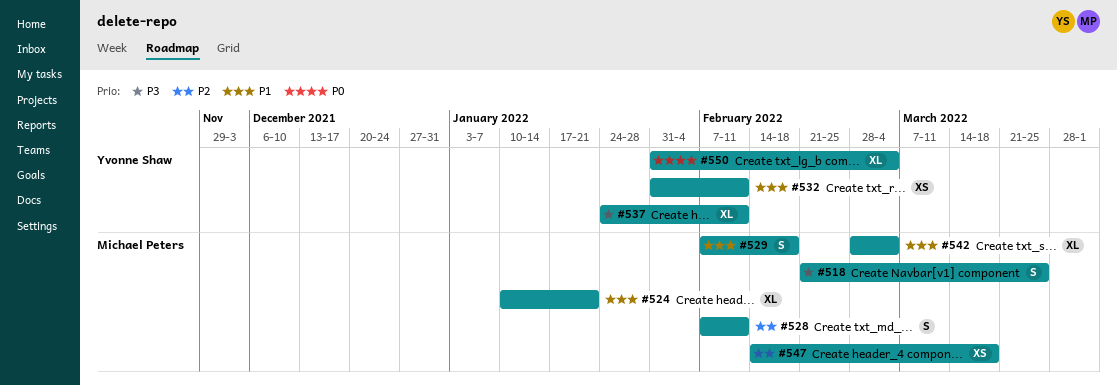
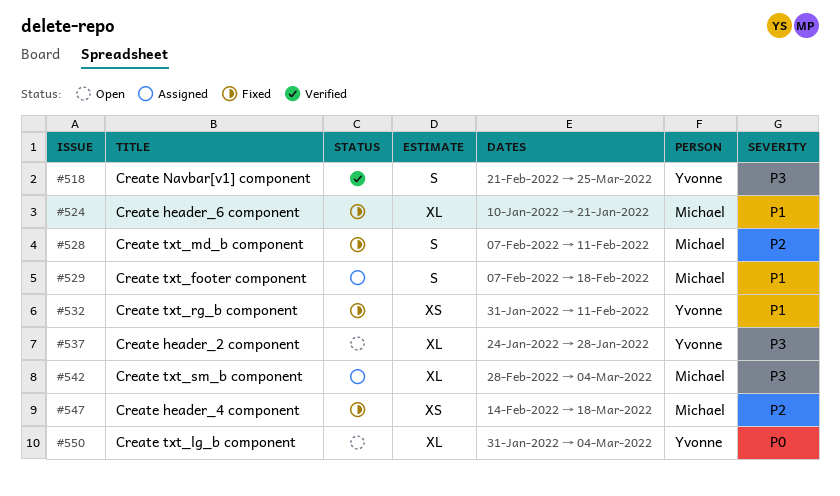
#518, owner: Michael Peters -> Yvonne Shaw
#537, due: Feb 11 -> Jan 28
#542, priority: P1 -> P3

